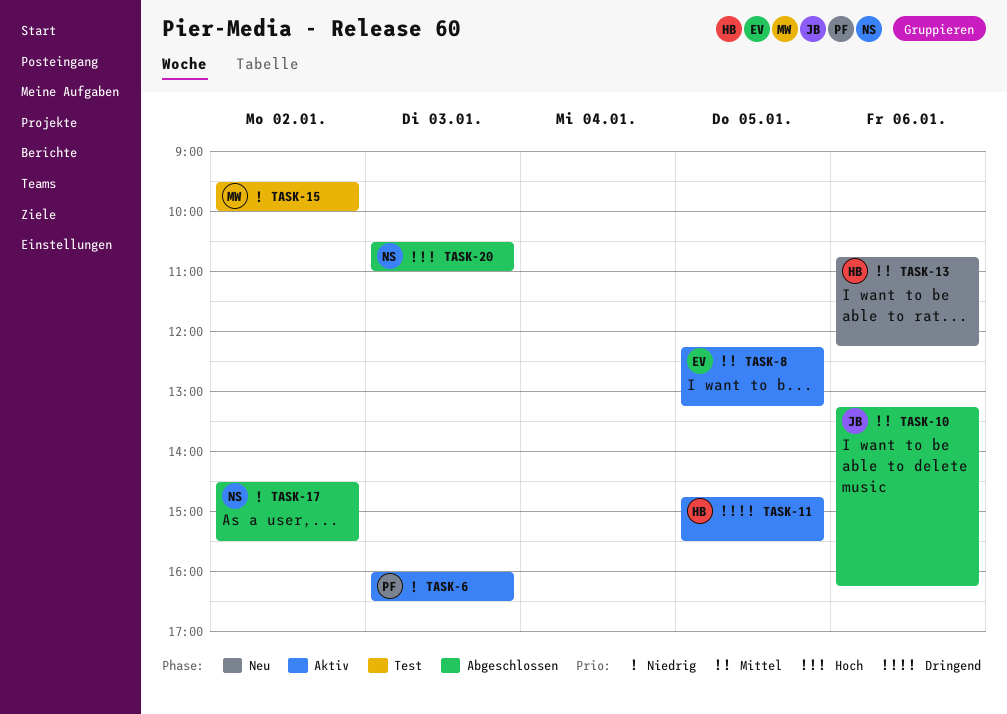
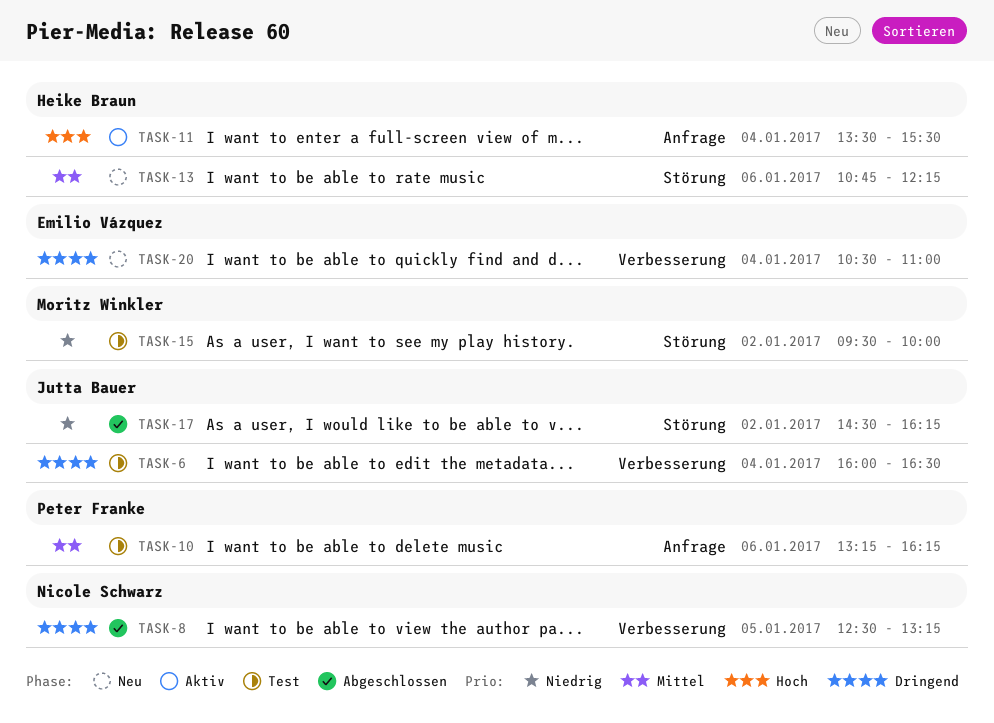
TASK-6, status: Aktiv -> Test
TASK-6, owner: Peter Franke -> Jutta Bauer
TASK-6, priority: Niedrig -> Dringend
TASK-6, day: Jan 3 -> Jan 4
TASK-8, status: Aktiv -> Abgeschlossen
TASK-8, owner: Emilio Vázquez -> Nicole Schwarz
TASK-8, priority: Mittel -> Dringend
TASK-8, begins: 12:15 -> 12:30
TASK-10, status: Abgeschlossen -> Test
TASK-10, owner: Jutta Bauer -> Peter Franke
TASK-11, priority: Dringend -> Hoch
TASK-11, day: Jan 5 -> Jan 4
TASK-11, begins: 14:45 -> 13:30
TASK-17, owner: Nicole Schwarz -> Jutta Bauer
TASK-17, ends: 15:30 -> 16:15
TASK-20, status: Abgeschlossen -> Neu
TASK-20, owner: Nicole Schwarz -> Emilio Vázquez
TASK-20, priority: Hoch -> Dringend
TASK-20, day: Jan 3 -> Jan 4

